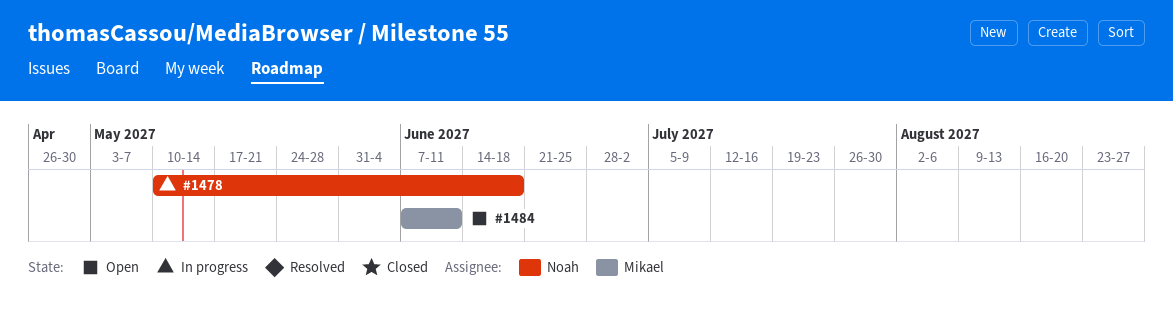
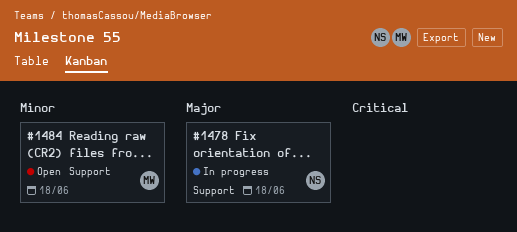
#1484, due: Jun 11 -> Jun 18

